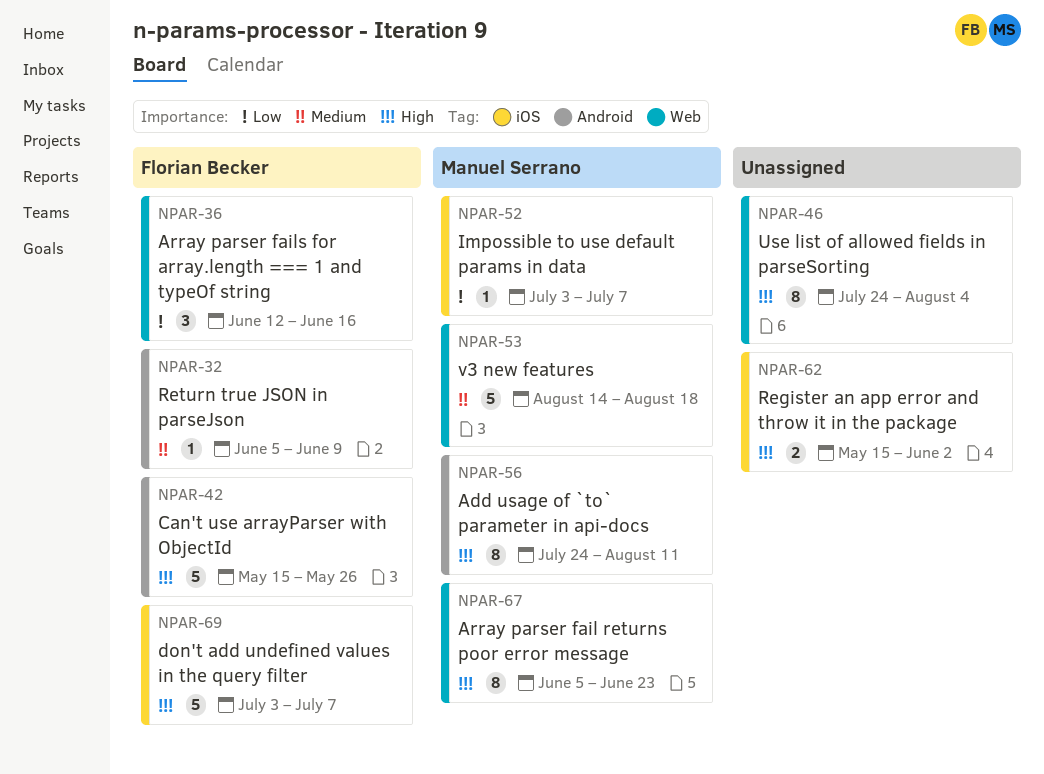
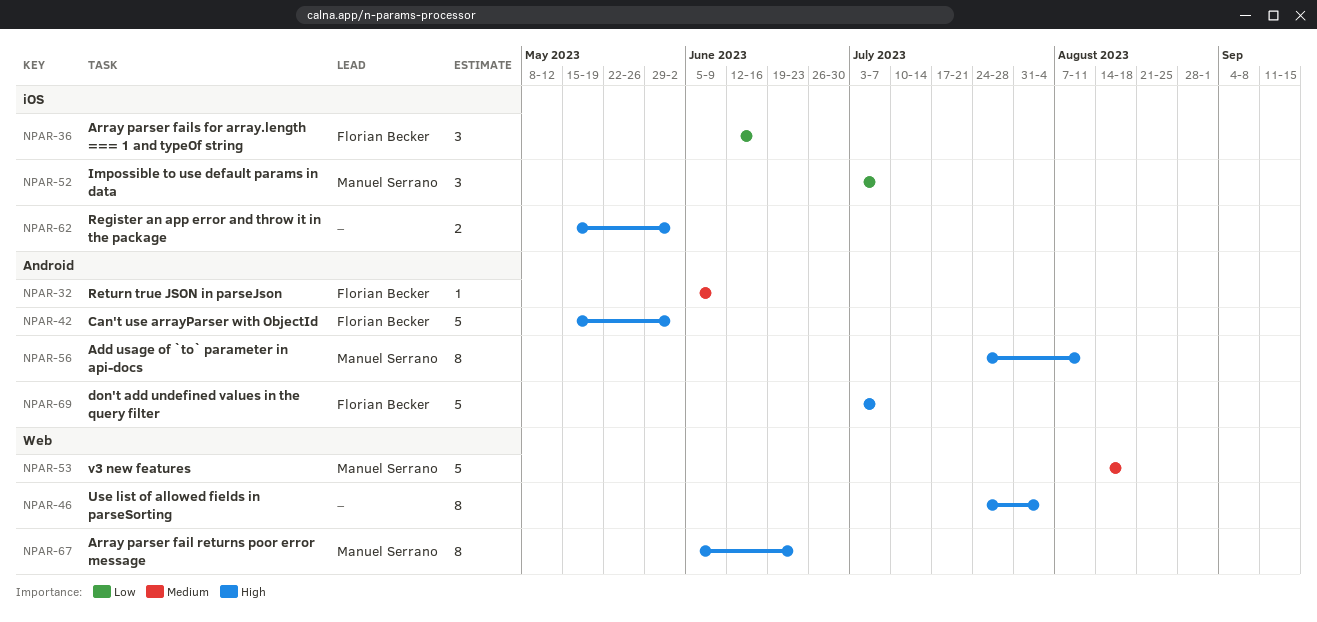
NPAR-36, label: Web -> iOS
NPAR-42, due: May 26 -> Jun 2
NPAR-52, estimate: 1 -> 3
NPAR-69, label: iOS -> Android

